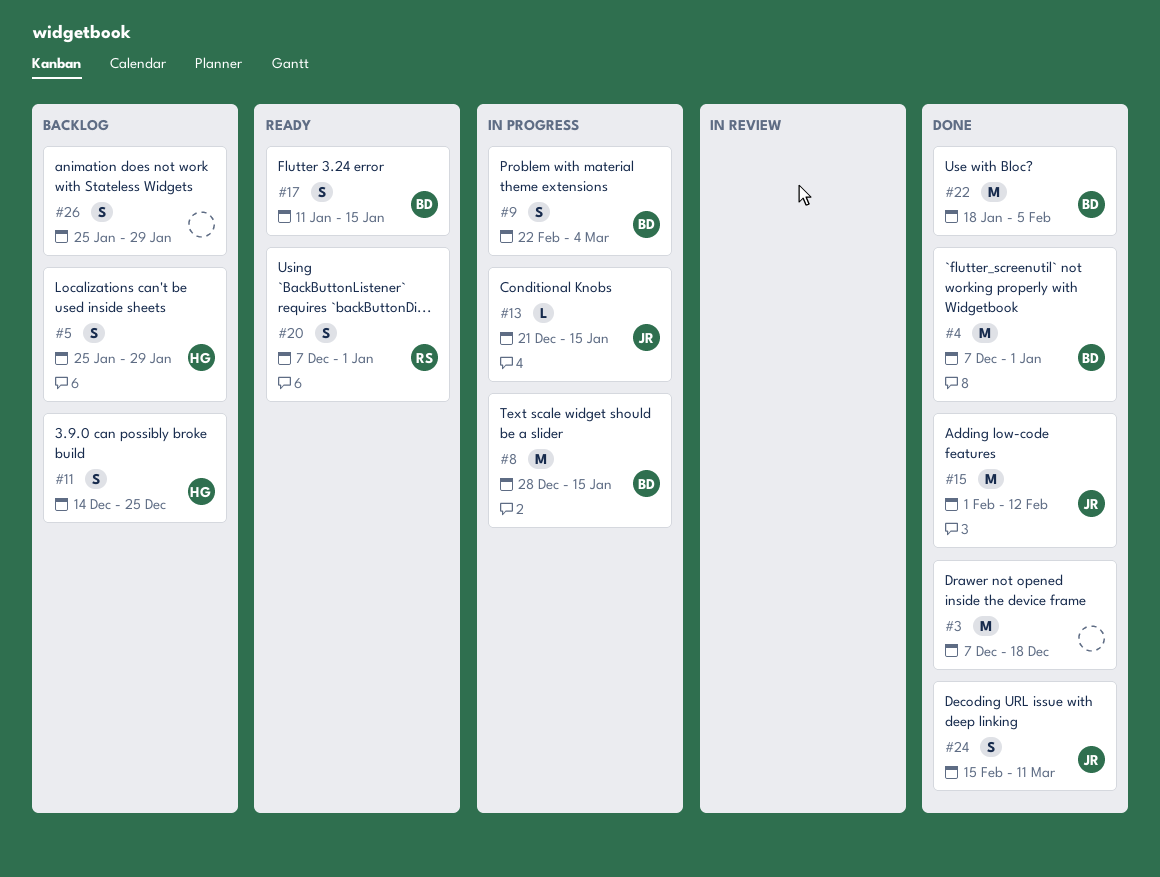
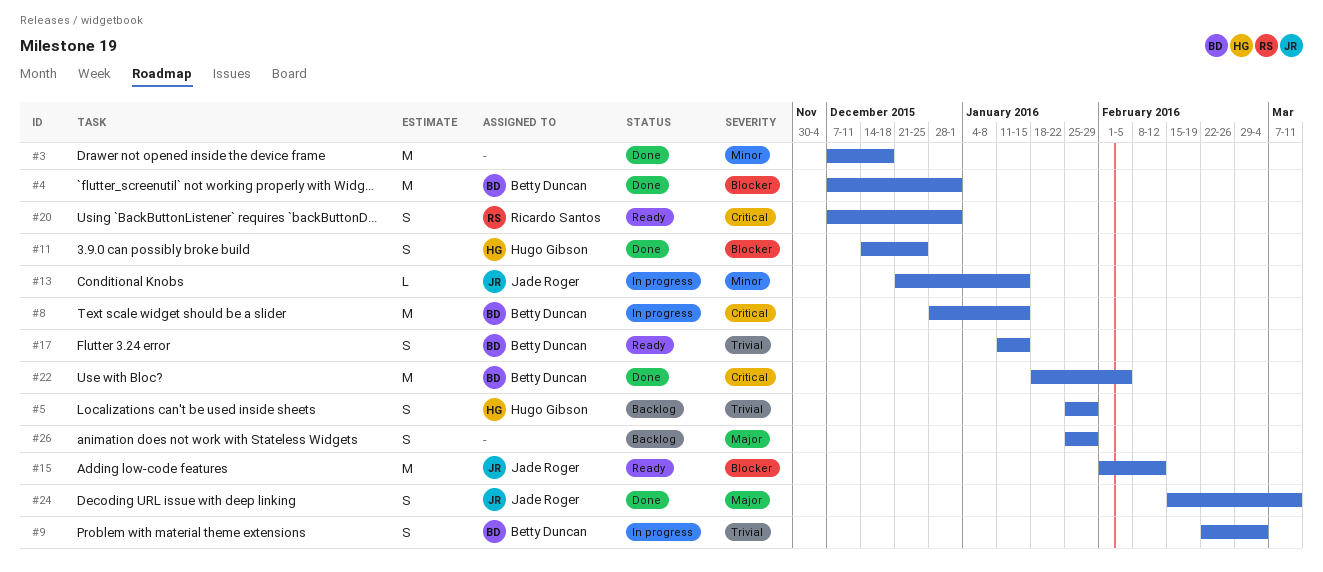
#11, status: Backlog -> Done
#15, status: Done -> Ready

